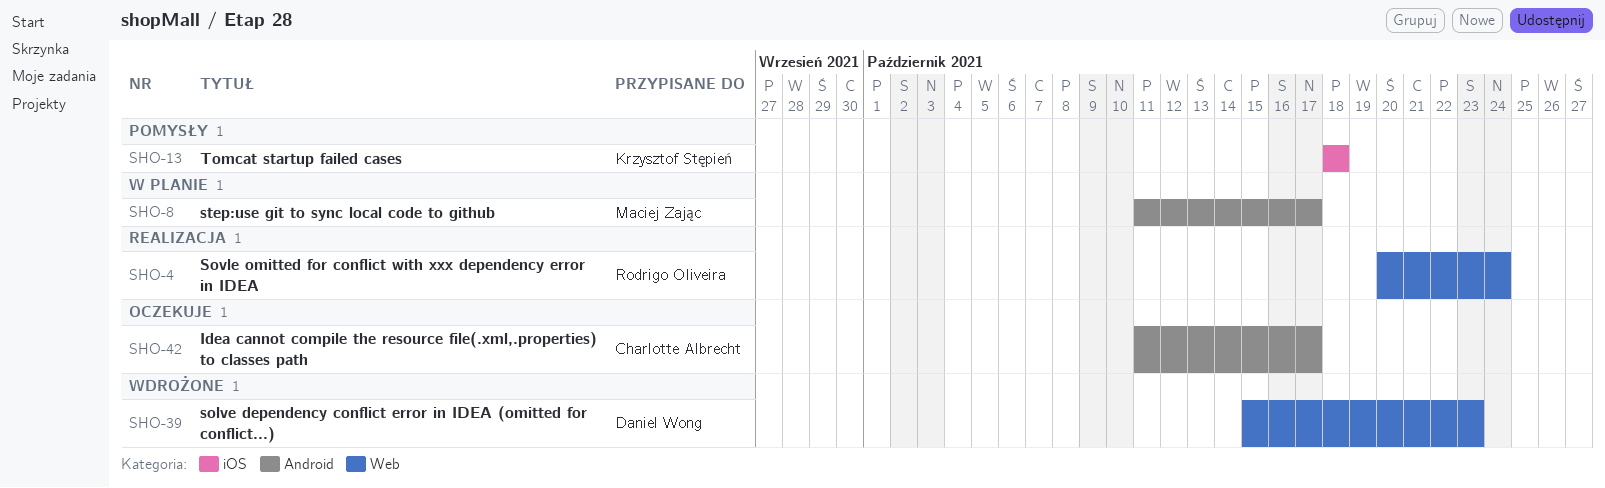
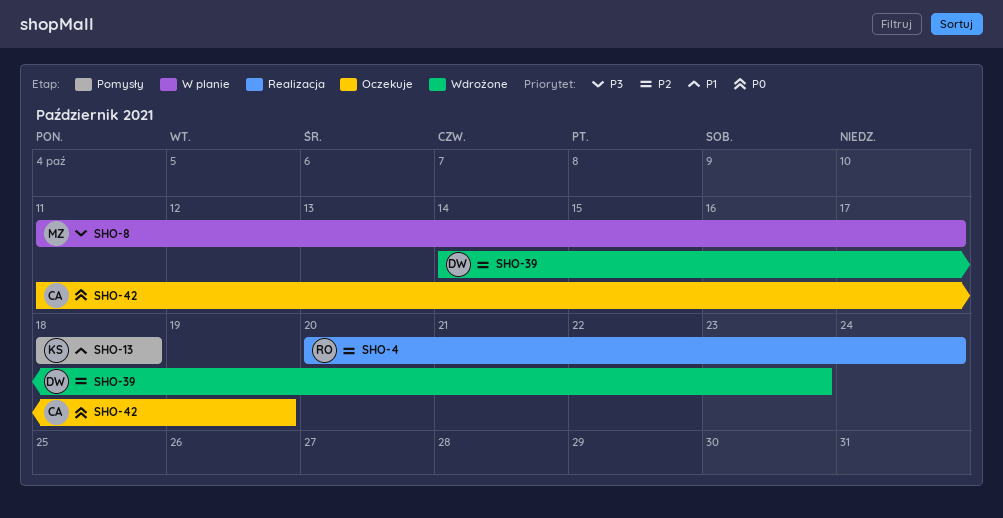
SHO-39, start: Oct 15 -> Oct 14
SHO-42, due: Oct 17 -> Oct 19

